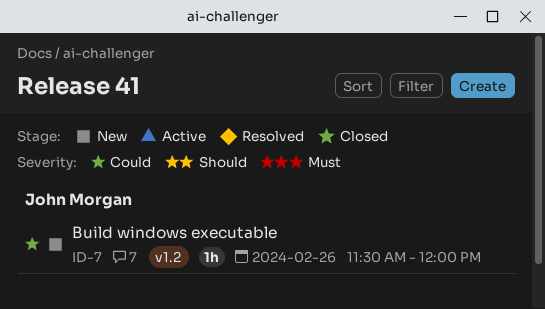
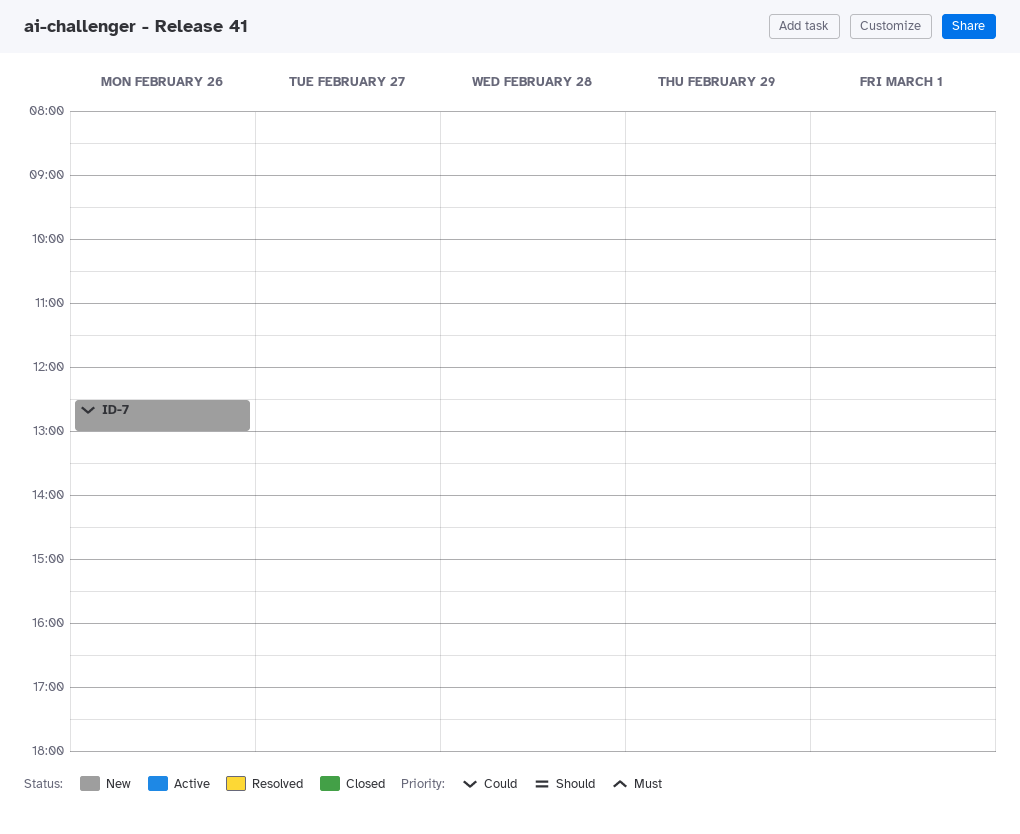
ID-7, begins: 11:30 -> 12:30
ID-7, ends: 12:00 -> 13:00

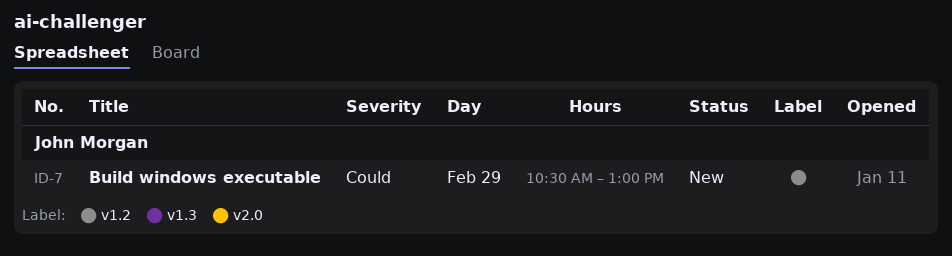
ID-7, day: Feb 26 -> Feb 29
ID-7, begins: 12:30 -> 10:30

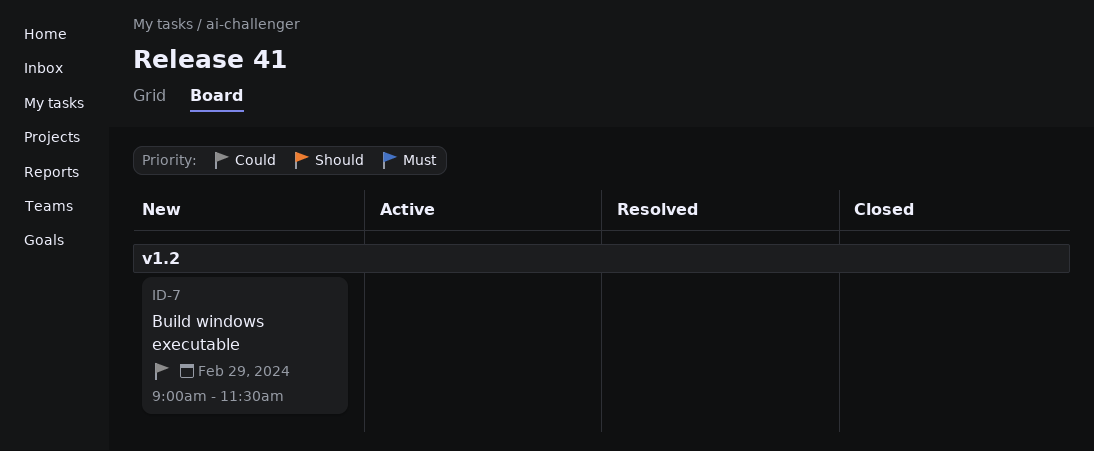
ID-7, begins: 10:30 -> 09:00
ID-7, ends: 13:00 -> 11:30

